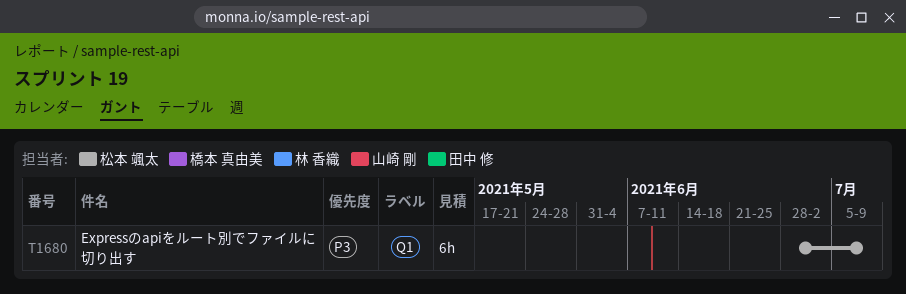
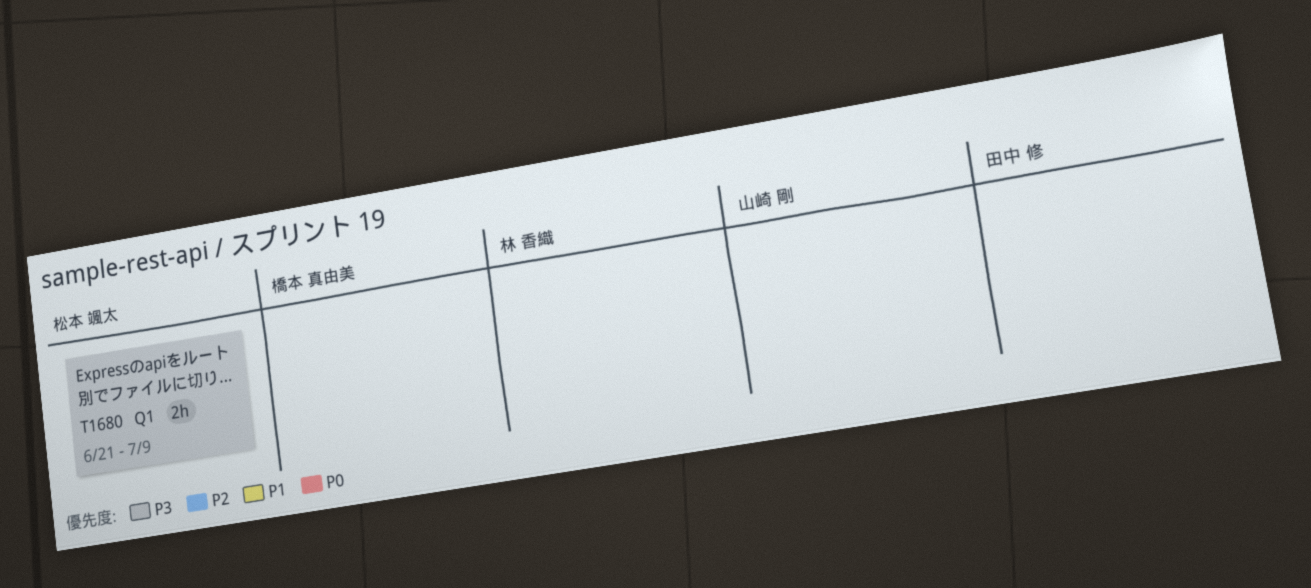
T1680, estimate: 6h -> 2h
T1680, start: Jun 28 -> Jun 21

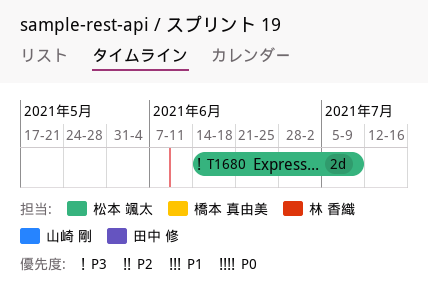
T1680, estimate: 2h -> 2d
T1680, start: Jun 21 -> Jun 14

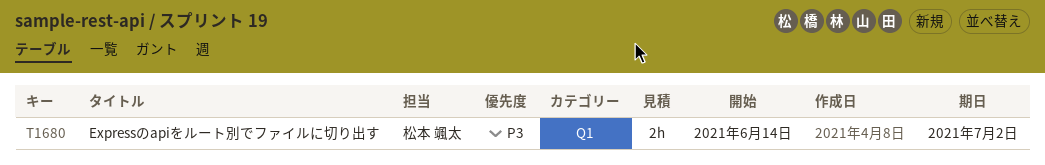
T1680, estimate: 2d -> 2h
T1680, due: Jul 9 -> Jul 2

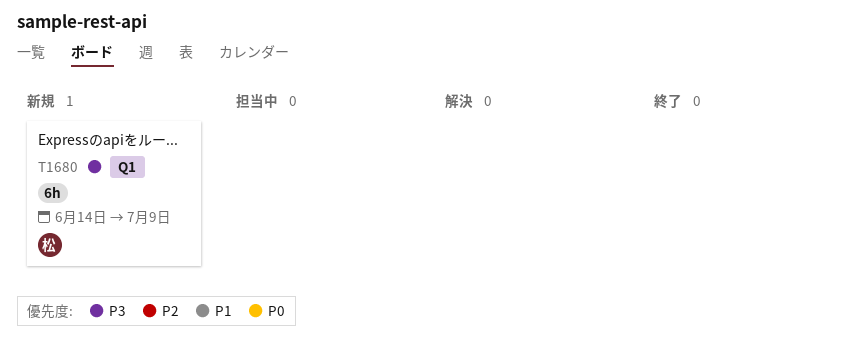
T1680, estimate: 2h -> 6h
T1680, due: Jul 2 -> Jul 9

